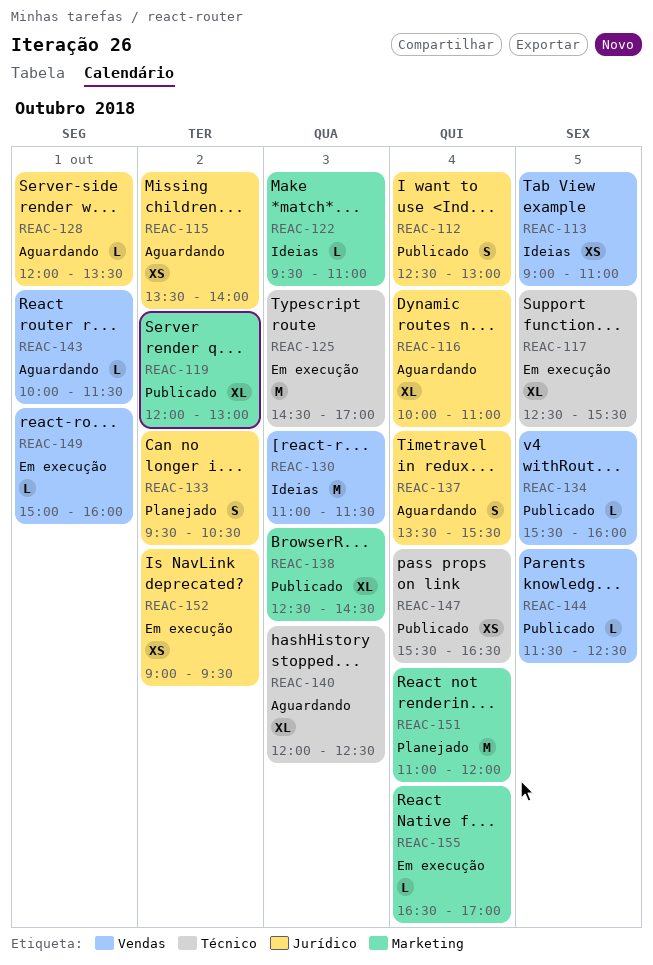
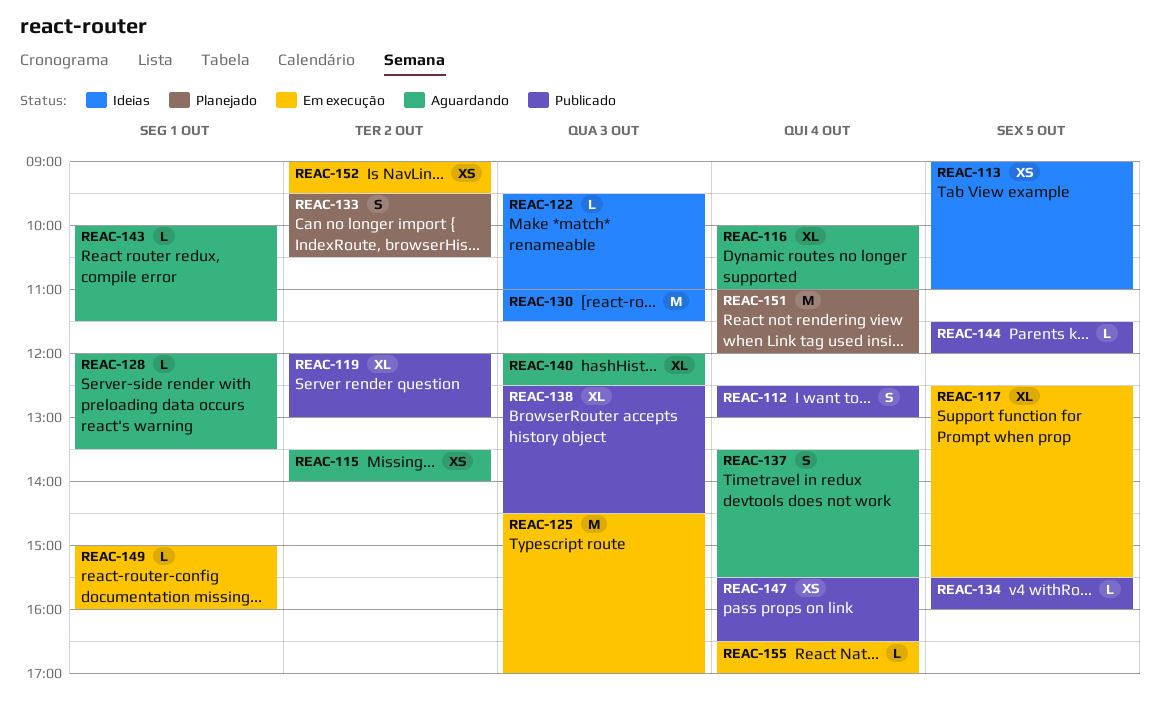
REAC-144, ends: 12:30 -> 12:00

